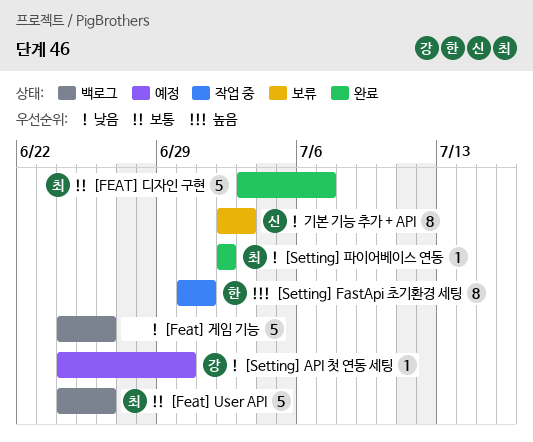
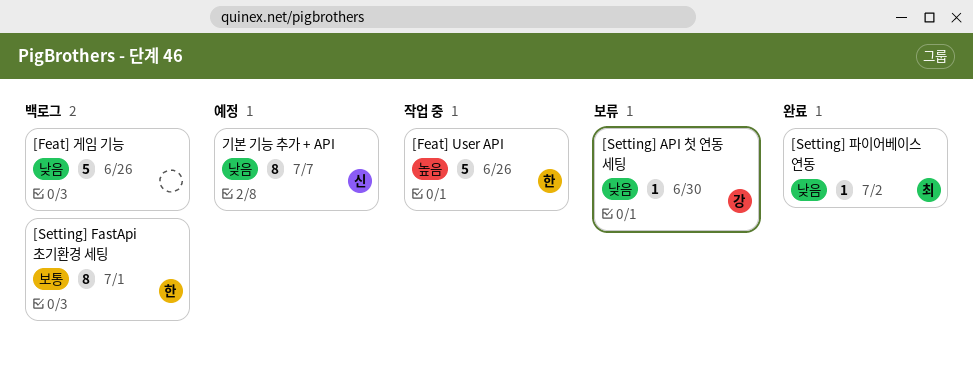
[Feat] User API, status: 백로그 -> 작업 중
[Feat] User API, owner: 최 -> 한
[Feat] User API, priority: 보통 -> 높음
[FEAT] 디자인 구현: present -> none
[Setting] API 첫 연동 세팅, status: 예정 -> 보류
[Setting] FastApi 초기환경 세팅, status: 작업 중 -> 백로그
[Setting] FastApi 초기환경 세팅, priority: 높음 -> 보통
기본 기능 추가 + API, status: 보류 -> 예정
기본 기능 추가 + API, due: Jul 3 -> Jul 7

